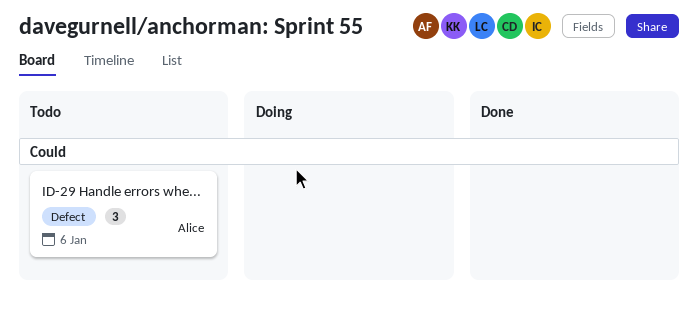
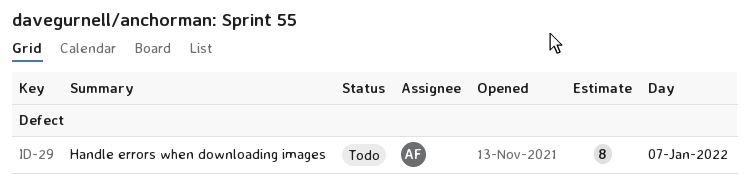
ID-29, estimate: 3 -> 8
ID-29, day: Jan 6 -> Jan 7

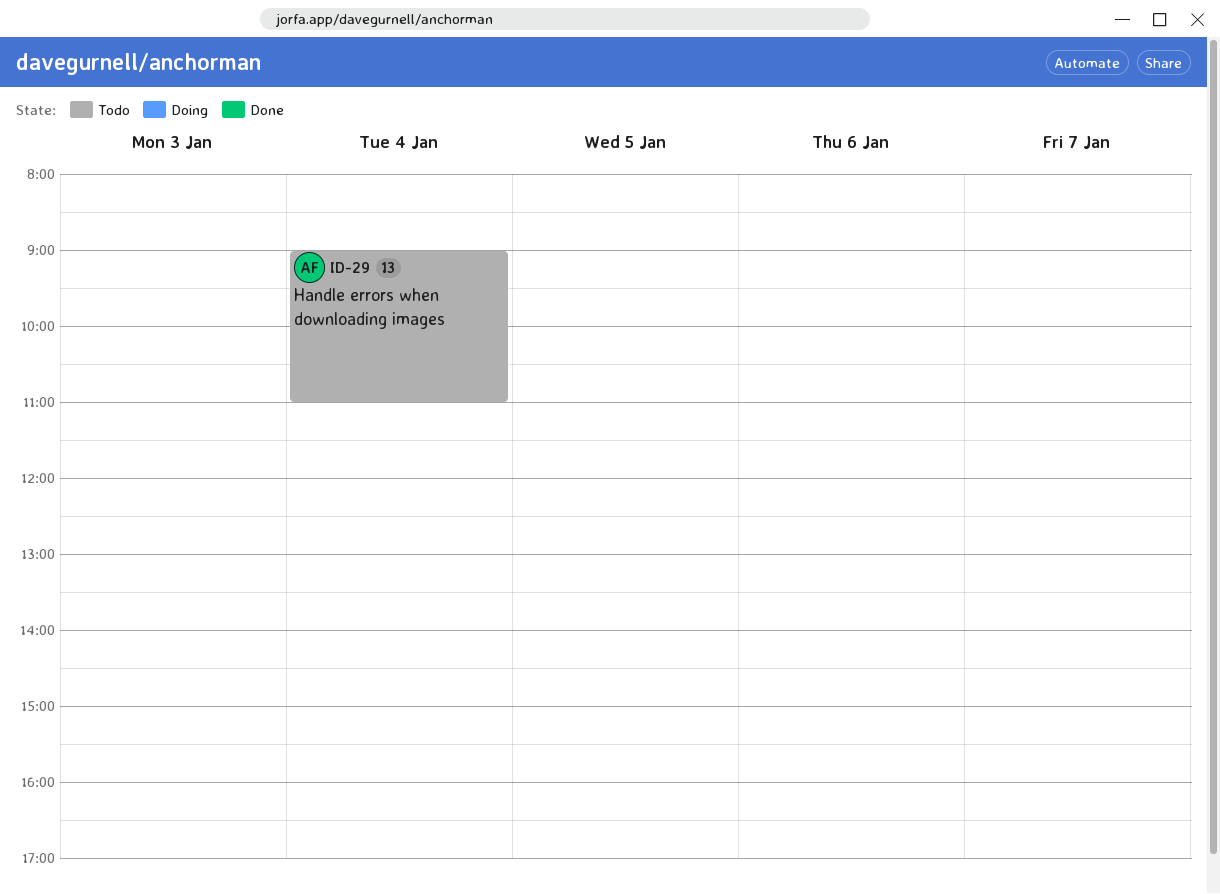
ID-29, estimate: 8 -> 13
ID-29, day: Jan 7 -> Jan 4

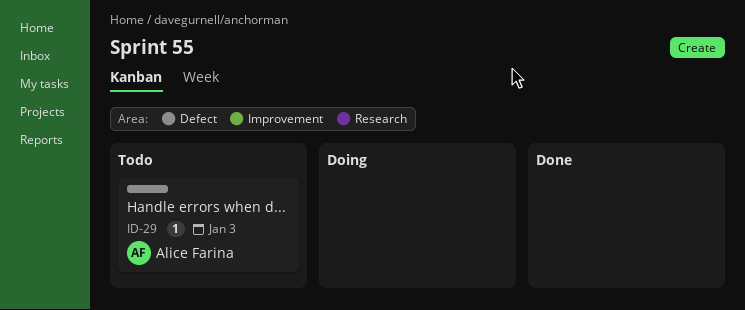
ID-29, estimate: 13 -> 1
ID-29, day: Jan 4 -> Jan 3

